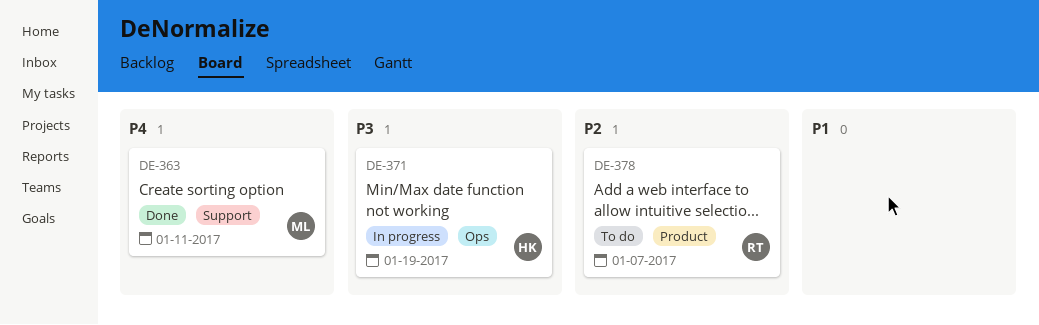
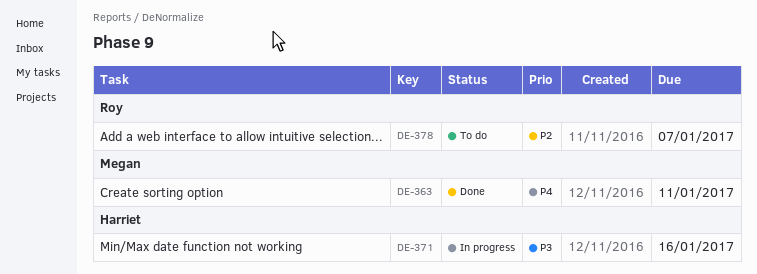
DE-371, due: Jan 19 -> Jan 16

